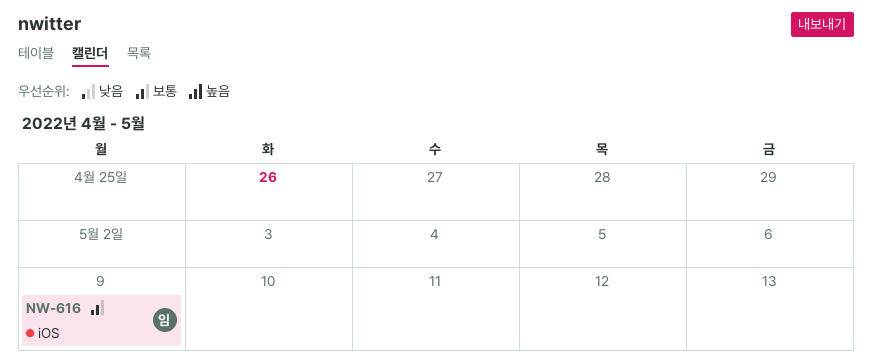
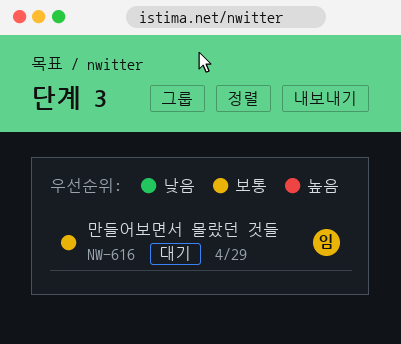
NW-616, due: May 9 -> Apr 29

